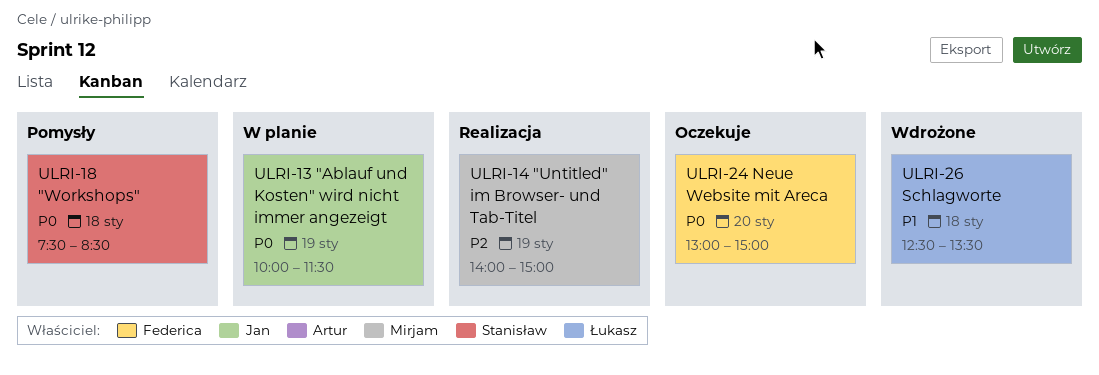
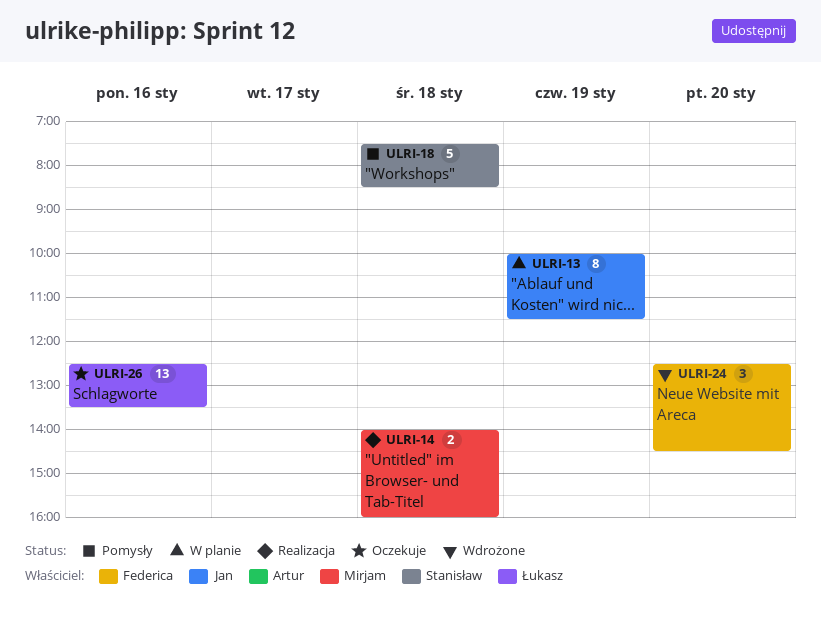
ULRI-14, day: Jan 19 -> Jan 18
ULRI-14, ends: 15:00 -> 16:00
ULRI-24, status: Oczekuje -> Wdrożone
ULRI-24, begins: 13:00 -> 12:30
ULRI-24, ends: 15:00 -> 14:30
ULRI-26, status: Wdrożone -> Oczekuje
ULRI-26, day: Jan 18 -> Jan 16

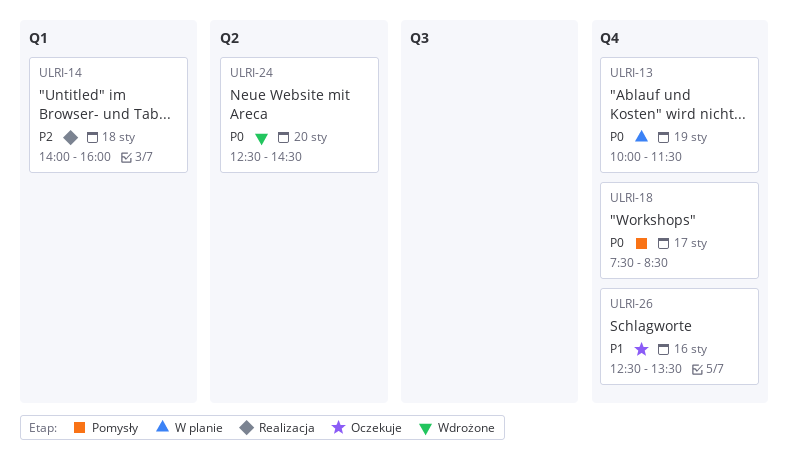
ULRI-18, day: Jan 18 -> Jan 17

